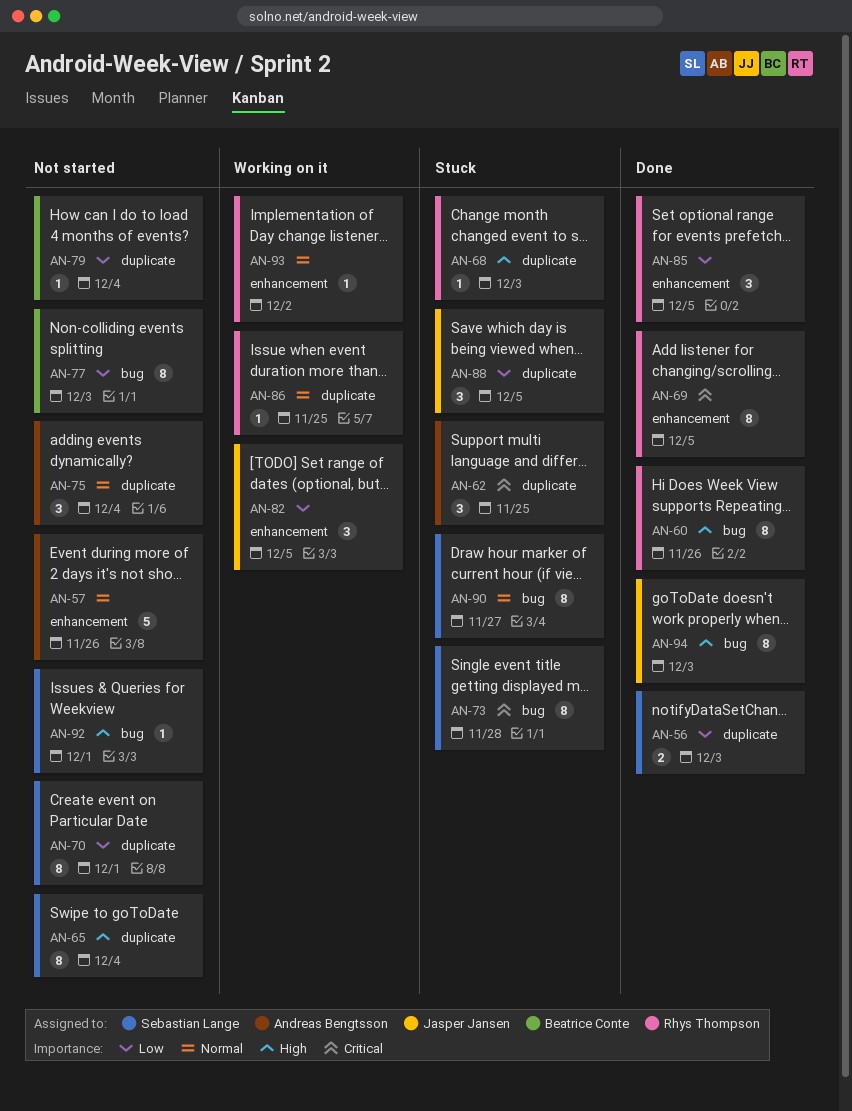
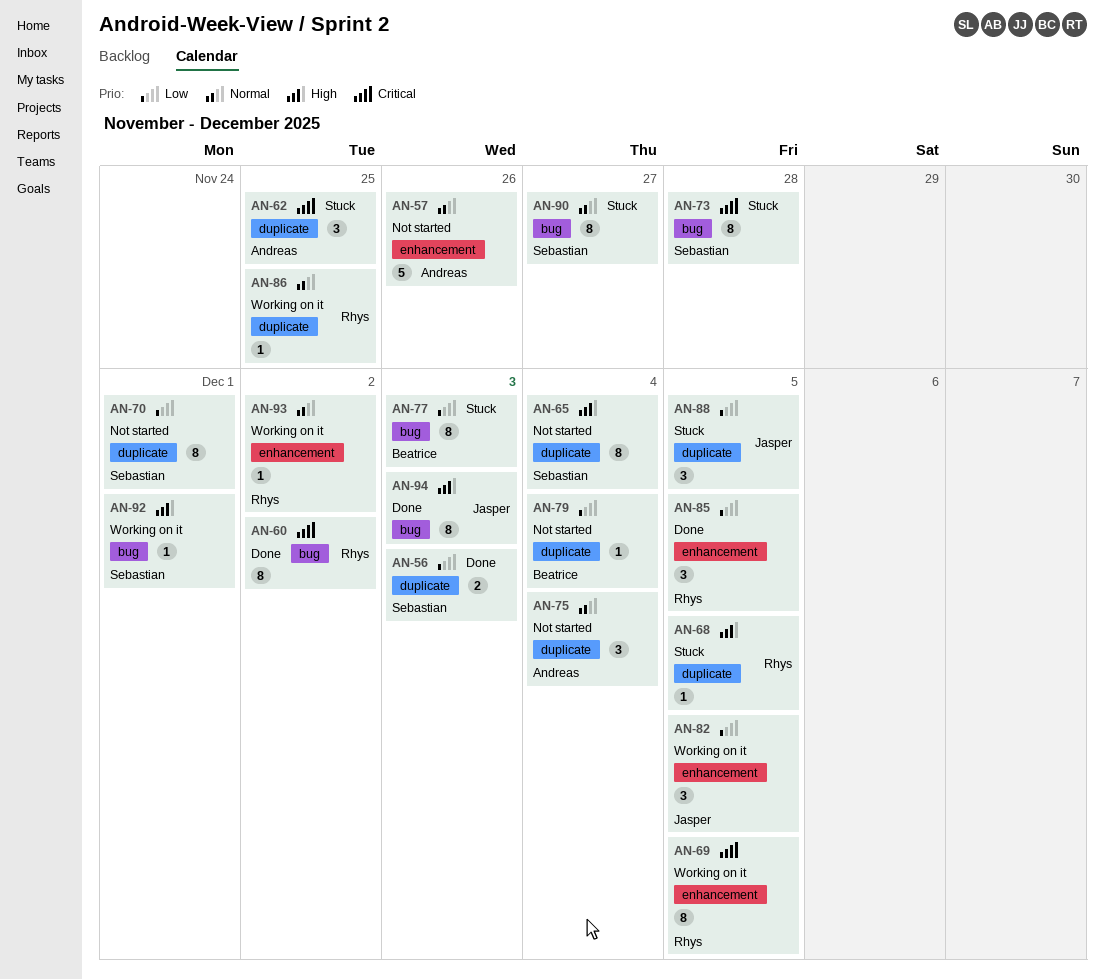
AN-60, priority: High -> Critical
AN-60, due: Nov 26 -> Dec 2
AN-68, due: Dec 3 -> Dec 5
AN-69, status: Done -> Working on it
AN-77, status: Not started -> Stuck
AN-92, status: Not started -> Working on it

